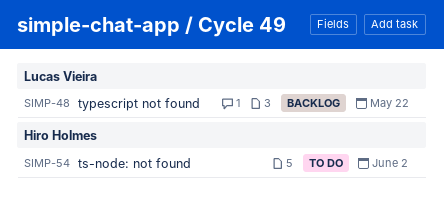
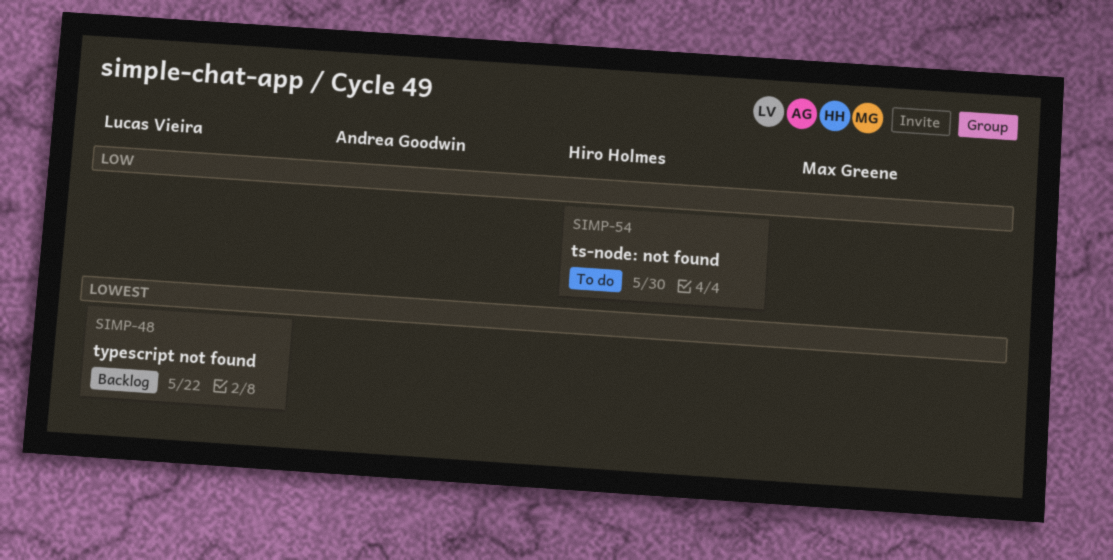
SIMP-54, due: Jun 2 -> May 30

